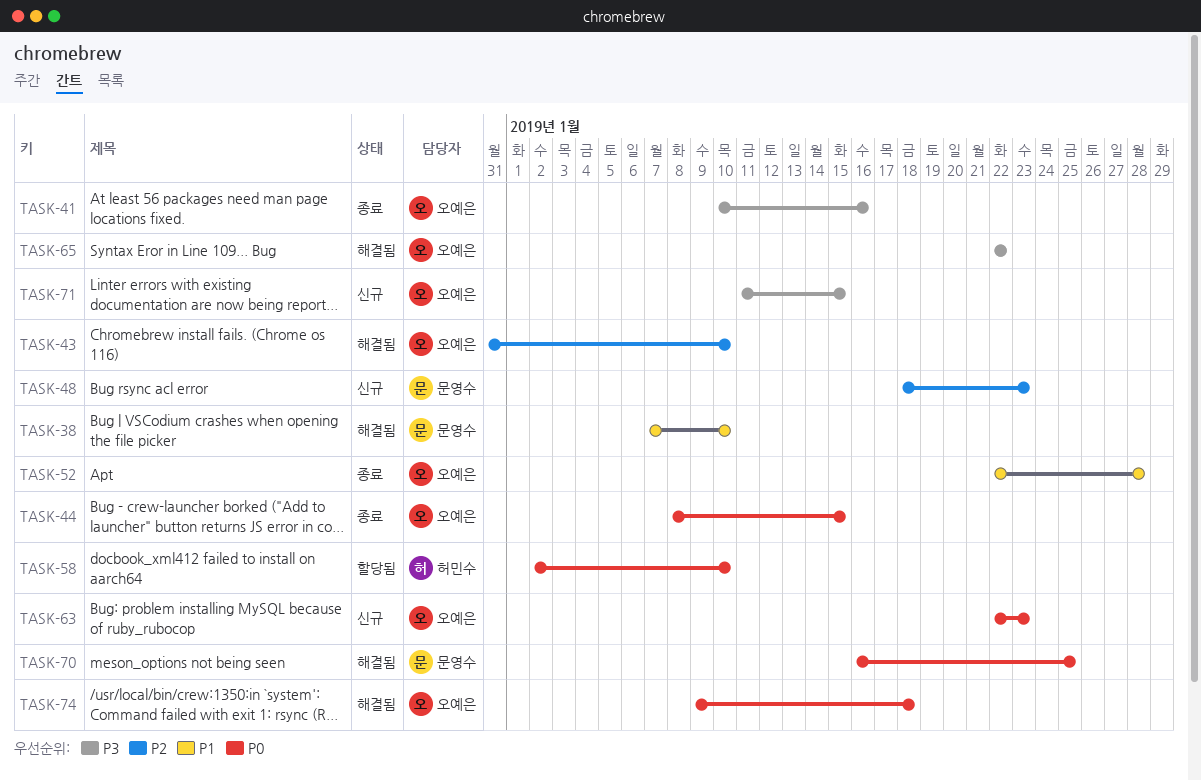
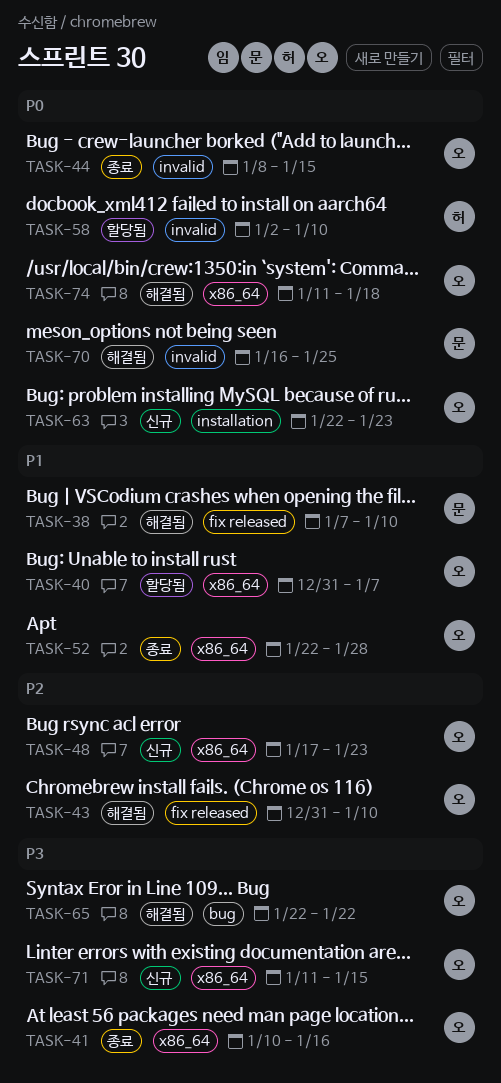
TASK-40: none -> present
TASK-48, owner: 문영수 -> 오예은
TASK-48, start: Jan 18 -> Jan 17
TASK-74, start: Jan 9 -> Jan 11

